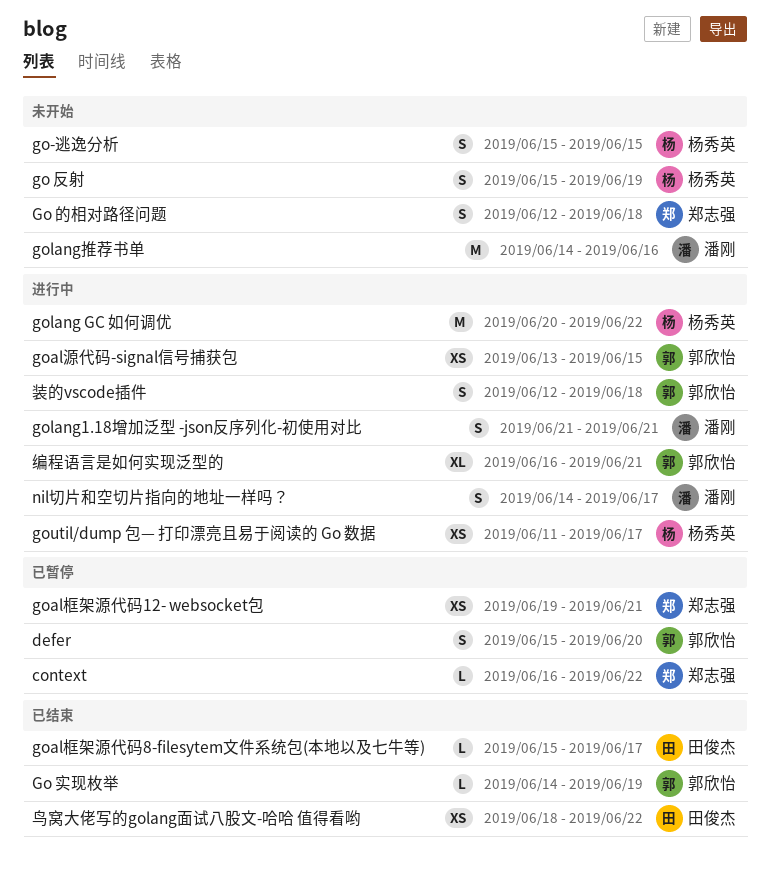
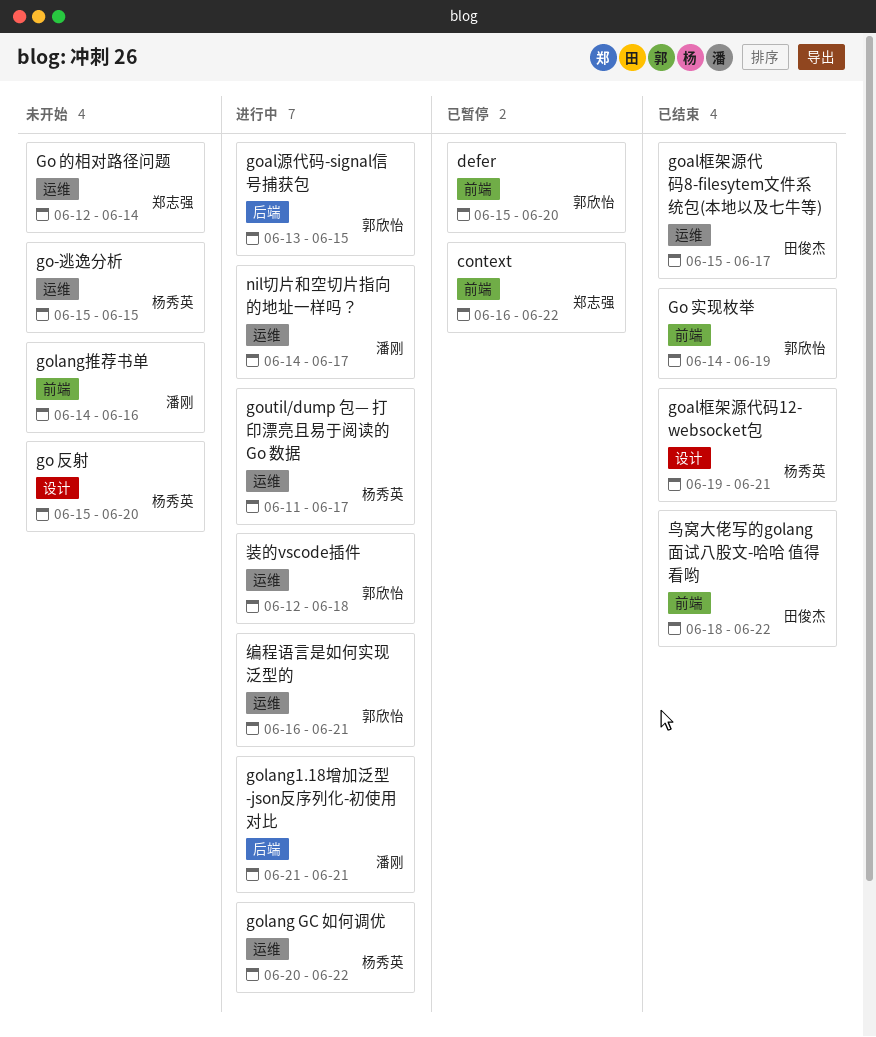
go 反射, due: Jun 19 -> Jun 20
Go 的相对路径问题, due: Jun 18 -> Jun 14
goal框架源代码12- websocket包, status: 已暂停 -> 已结束
goal框架源代码12- websocket包, owner: 郑志强 -> 杨秀英

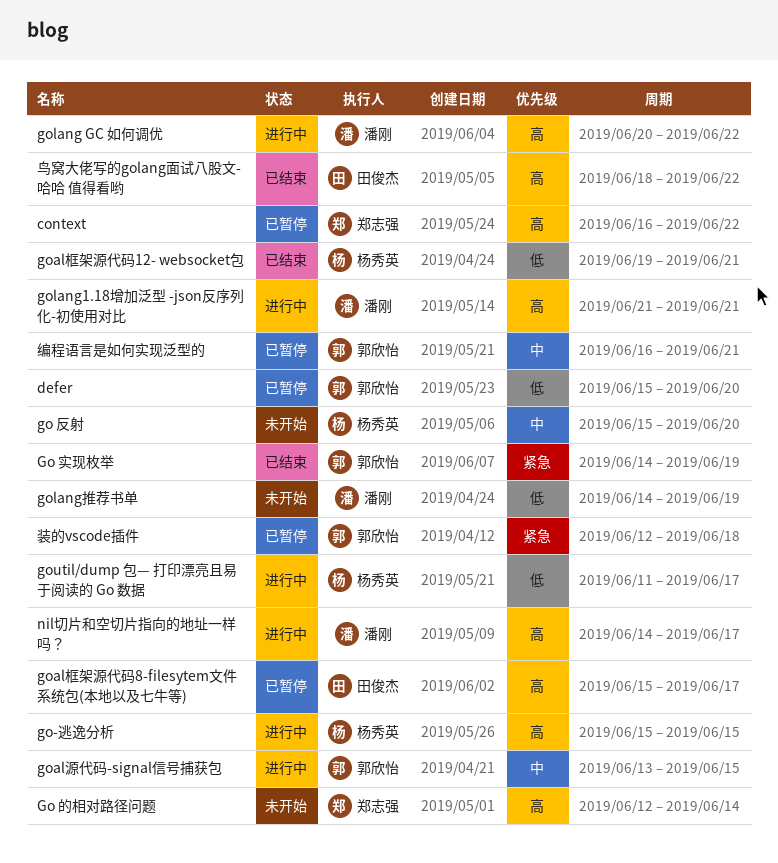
go-逃逸分析, status: 未开始 -> 进行中
goal框架源代码8-filesytem文件系统包(本地以及七牛等), status: 已结束 -> 已暂停
golang GC 如何调优, owner: 杨秀英 -> 潘刚
golang推荐书单, due: Jun 16 -> Jun 19
编程语言是如何实现泛型的, status: 进行中 -> 已暂停
装的vscode插件, status: 进行中 -> 已暂停

